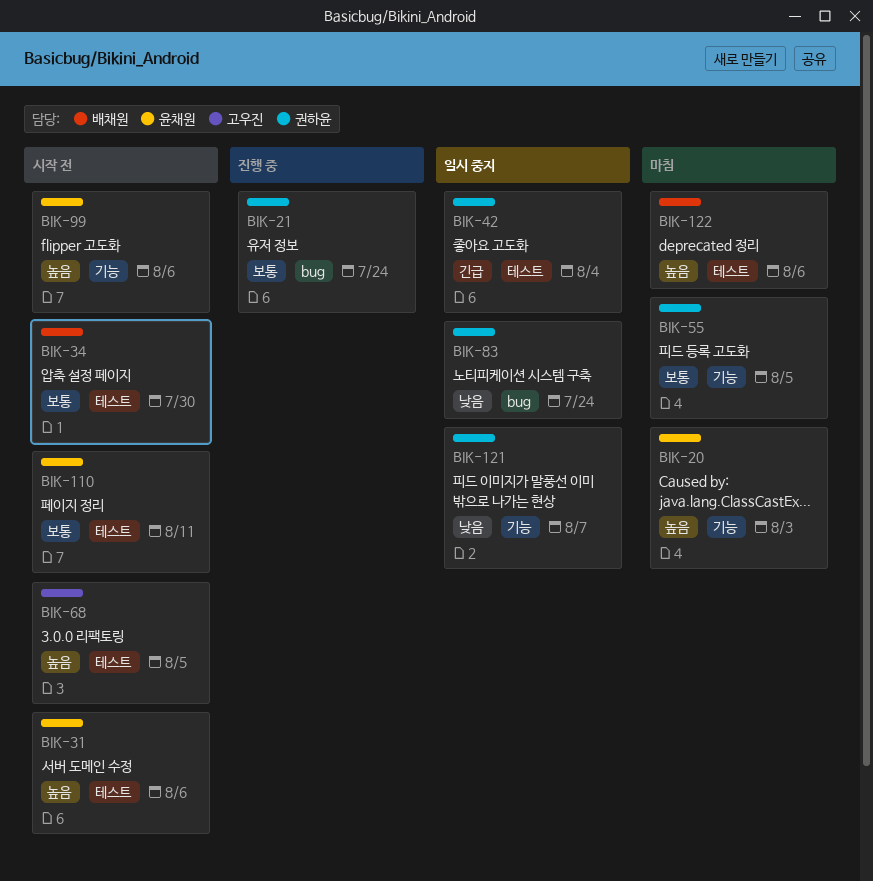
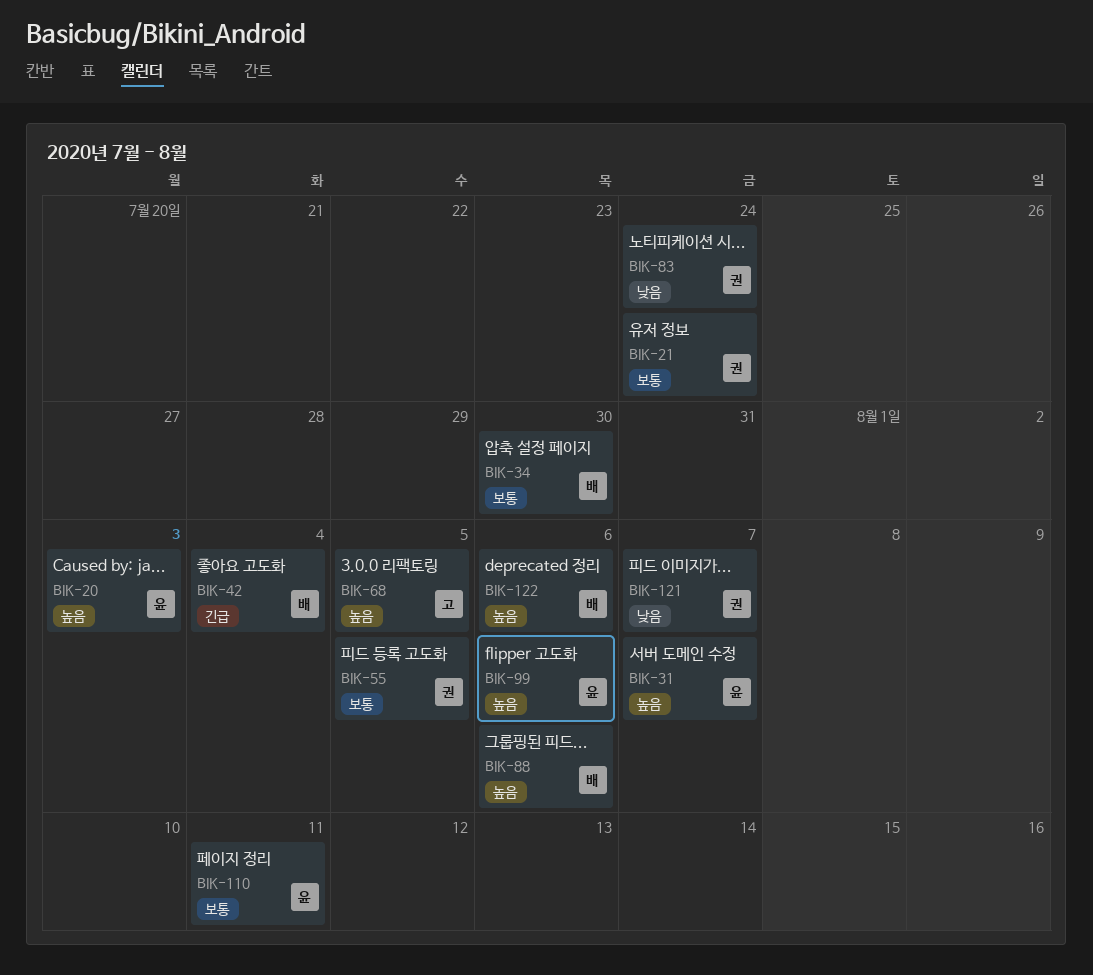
BIK-31, due: Aug 6 -> Aug 7
BIK-42, owner: 권하윤 -> 배채원
BIK-88: none -> present

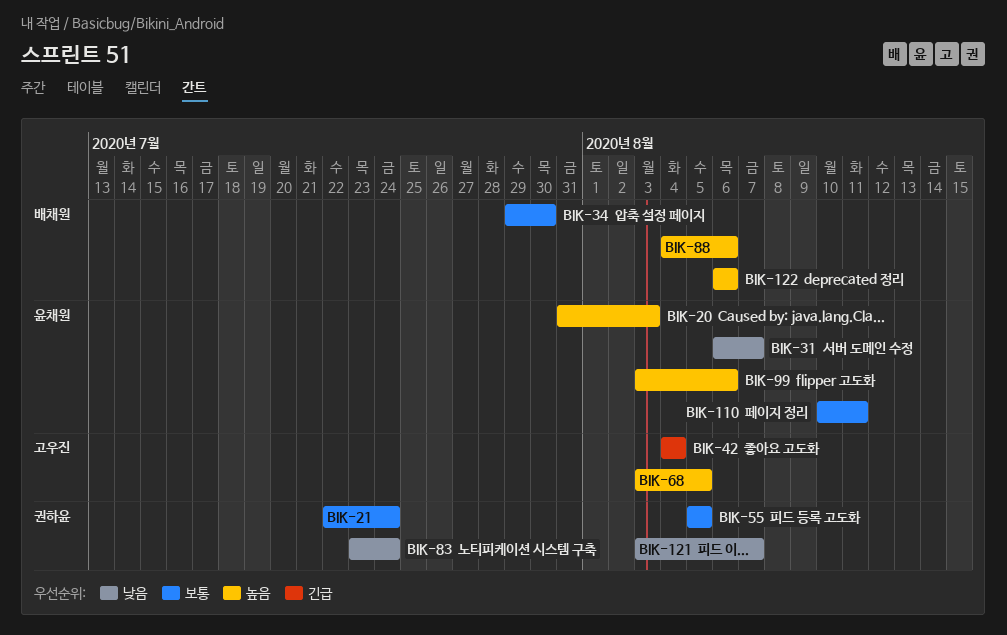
BIK-31, priority: 높음 -> 낮음
BIK-42, owner: 배채원 -> 고우진

